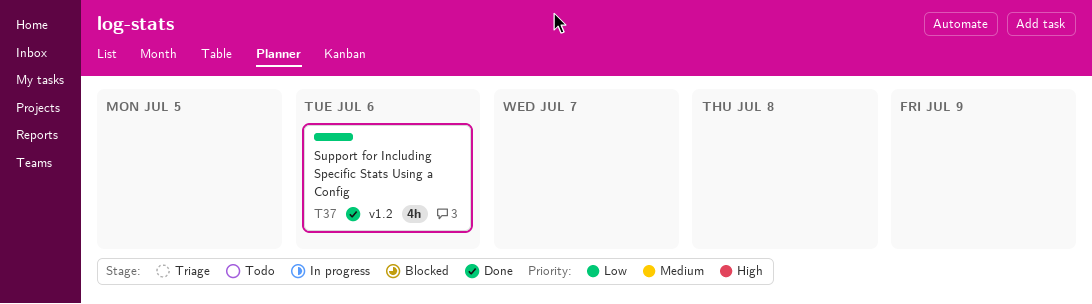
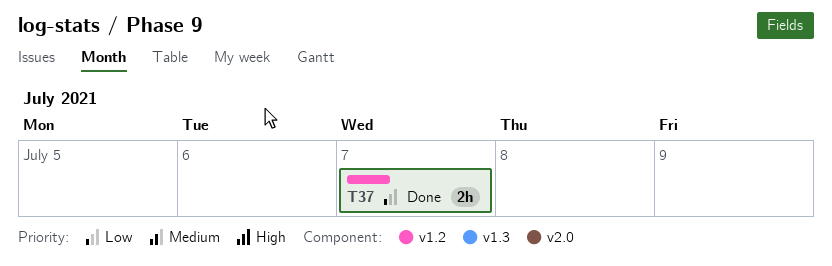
T37, estimate: 4h -> 2h
T37, due: Jul 6 -> Jul 7

